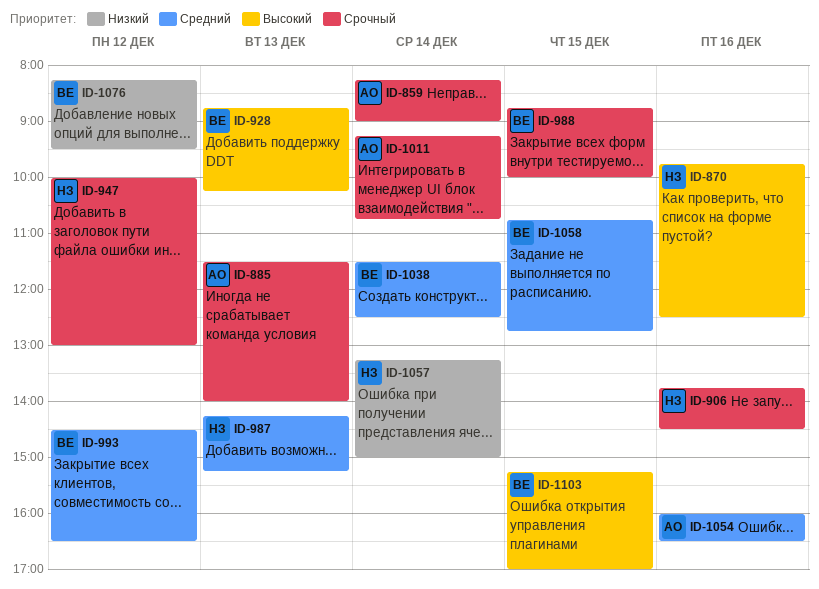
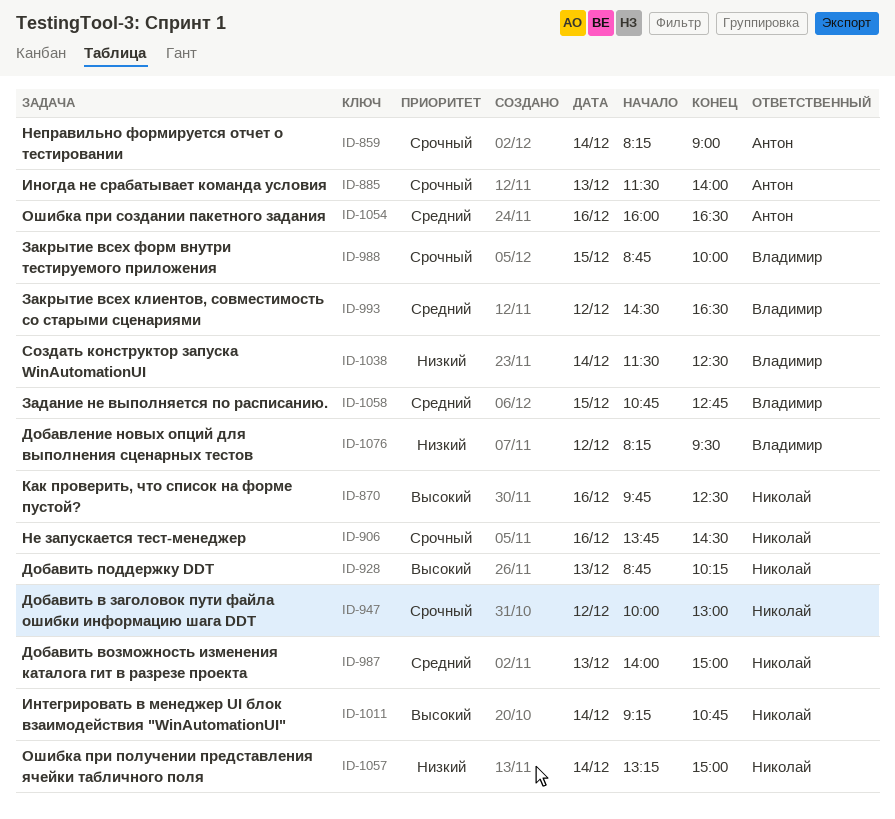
ID-928, owner: Владимир -> Николай
ID-987, begins: 14:15 -> 14:00
ID-987, ends: 15:15 -> 15:00
ID-1011, owner: Антон -> Николай
ID-1011, priority: Срочный -> Высокий
ID-1038, priority: Средний -> Низкий
ID-1103: present -> none

